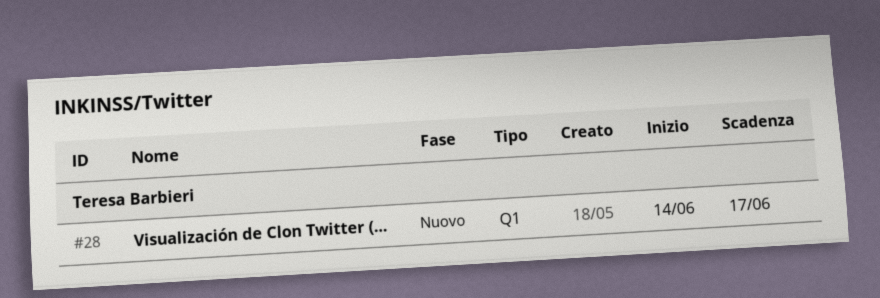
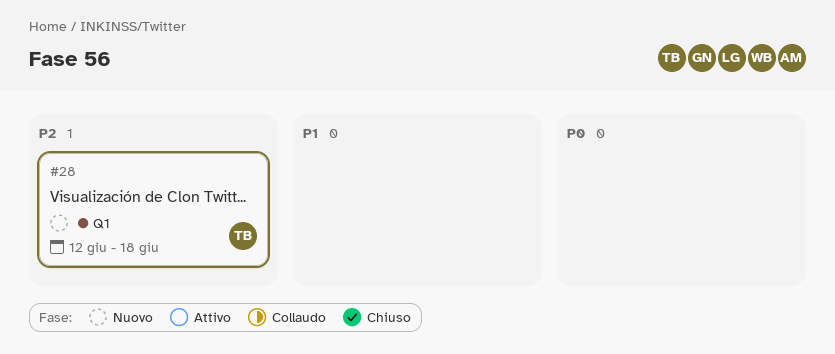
#28, start: Jun 14 -> Jun 12
#28, due: Jun 17 -> Jun 18

